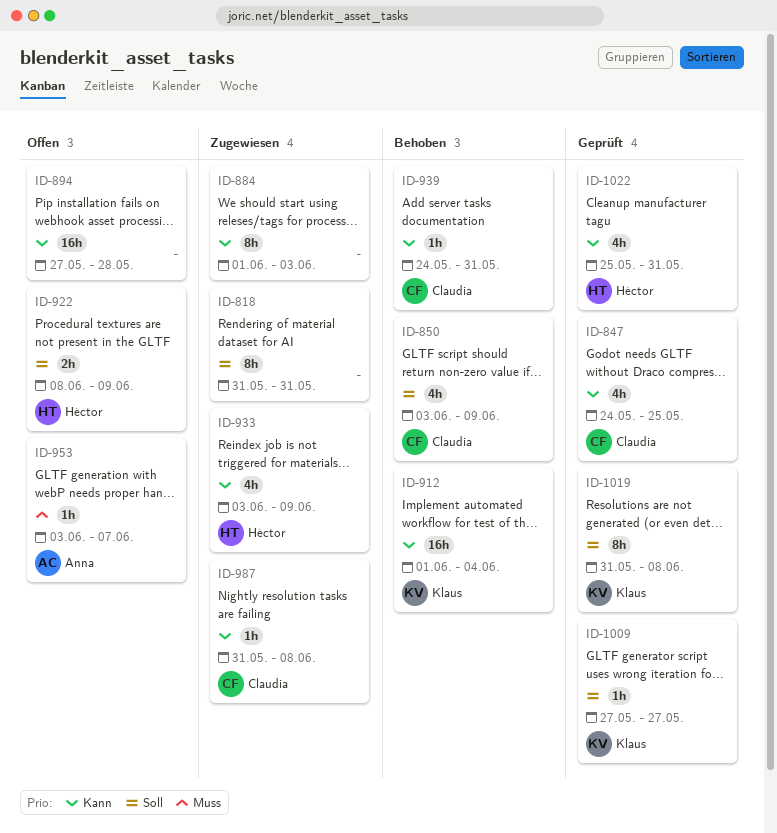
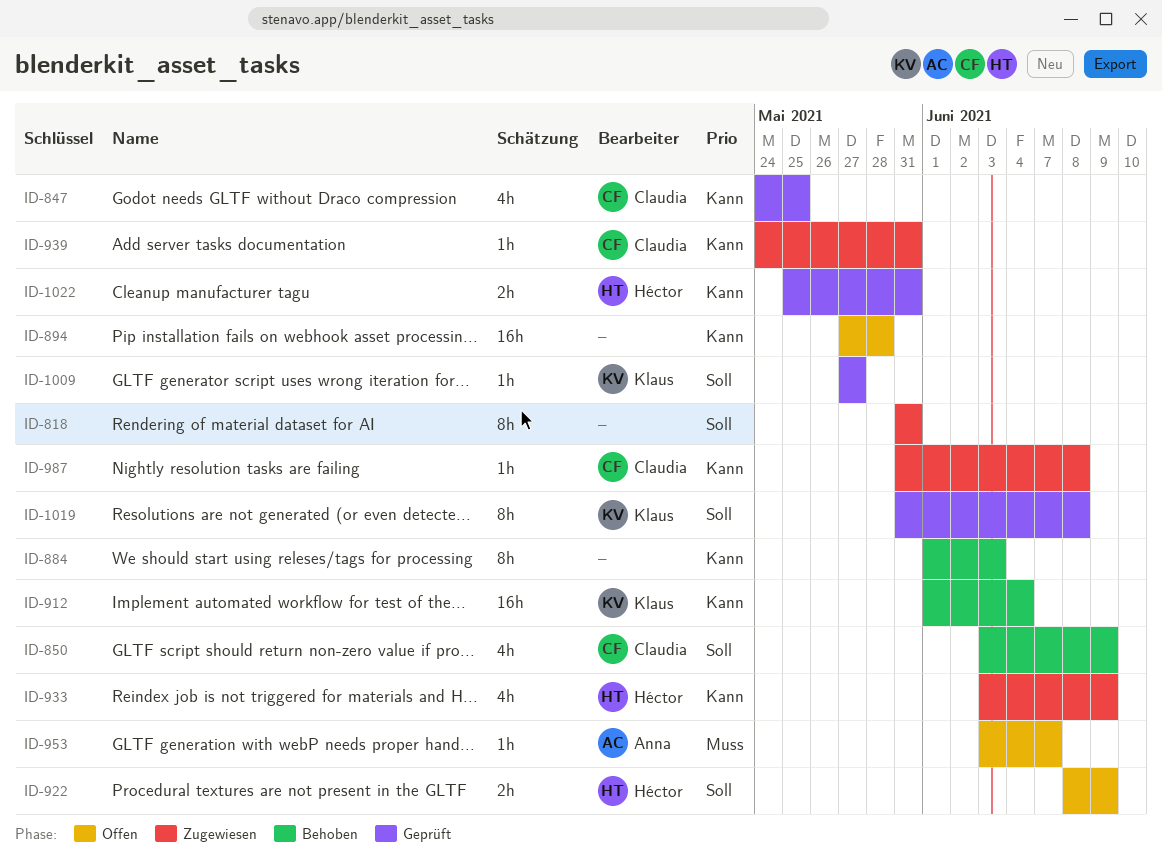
ID-884, status: Zugewiesen -> Behoben
ID-939, status: Behoben -> Zugewiesen
ID-1022, estimate: 4h -> 2h

